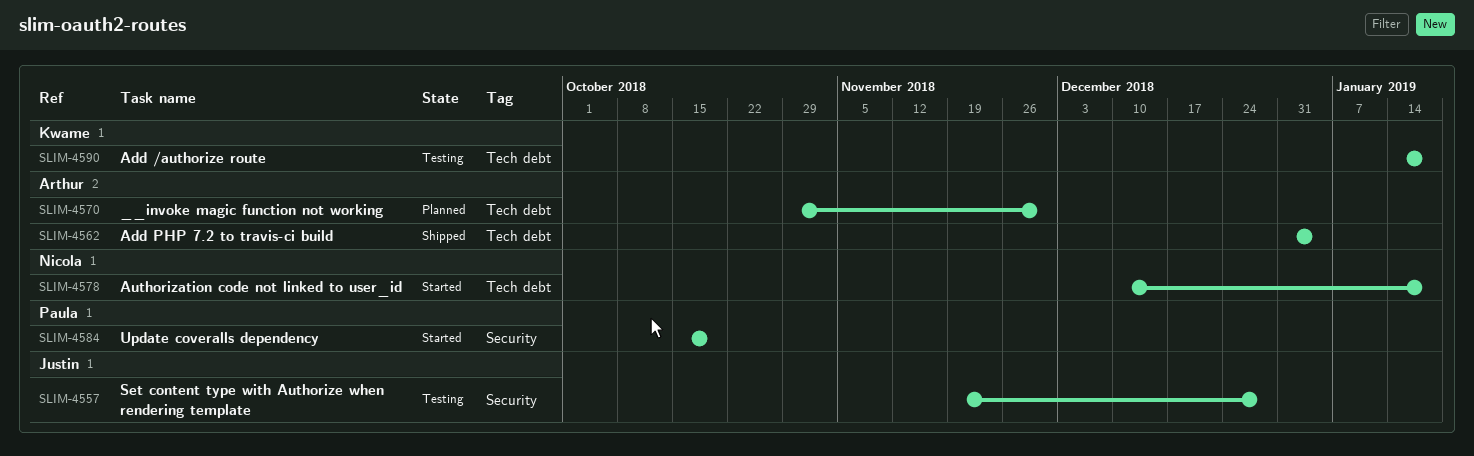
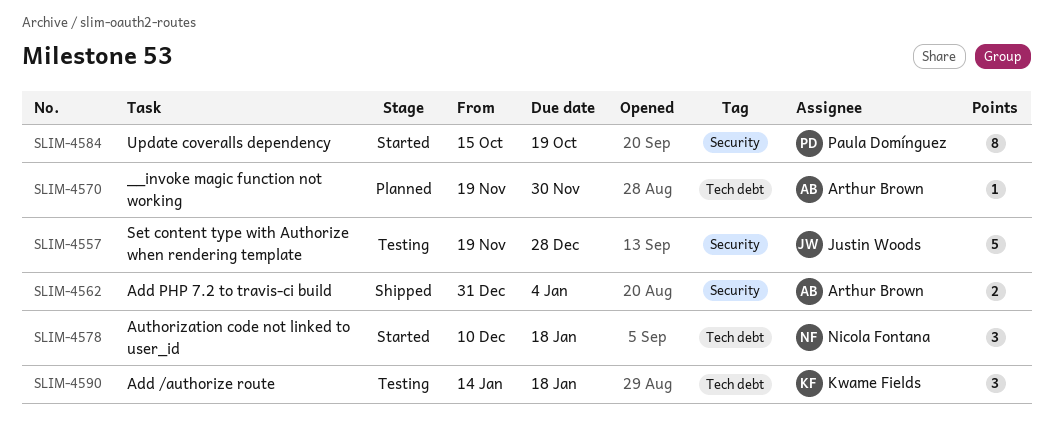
SLIM-4562, label: Tech debt -> Security
SLIM-4570, start: Oct 29 -> Nov 19

